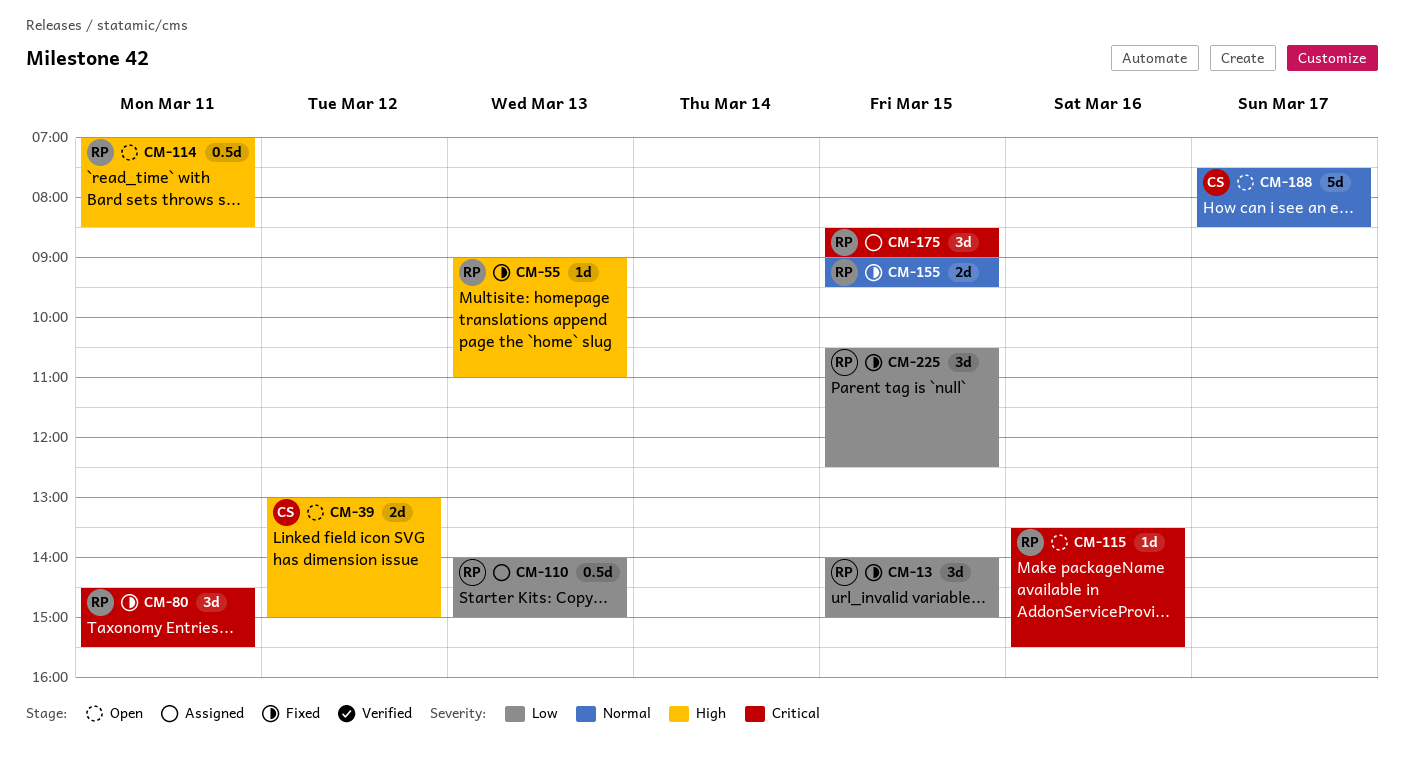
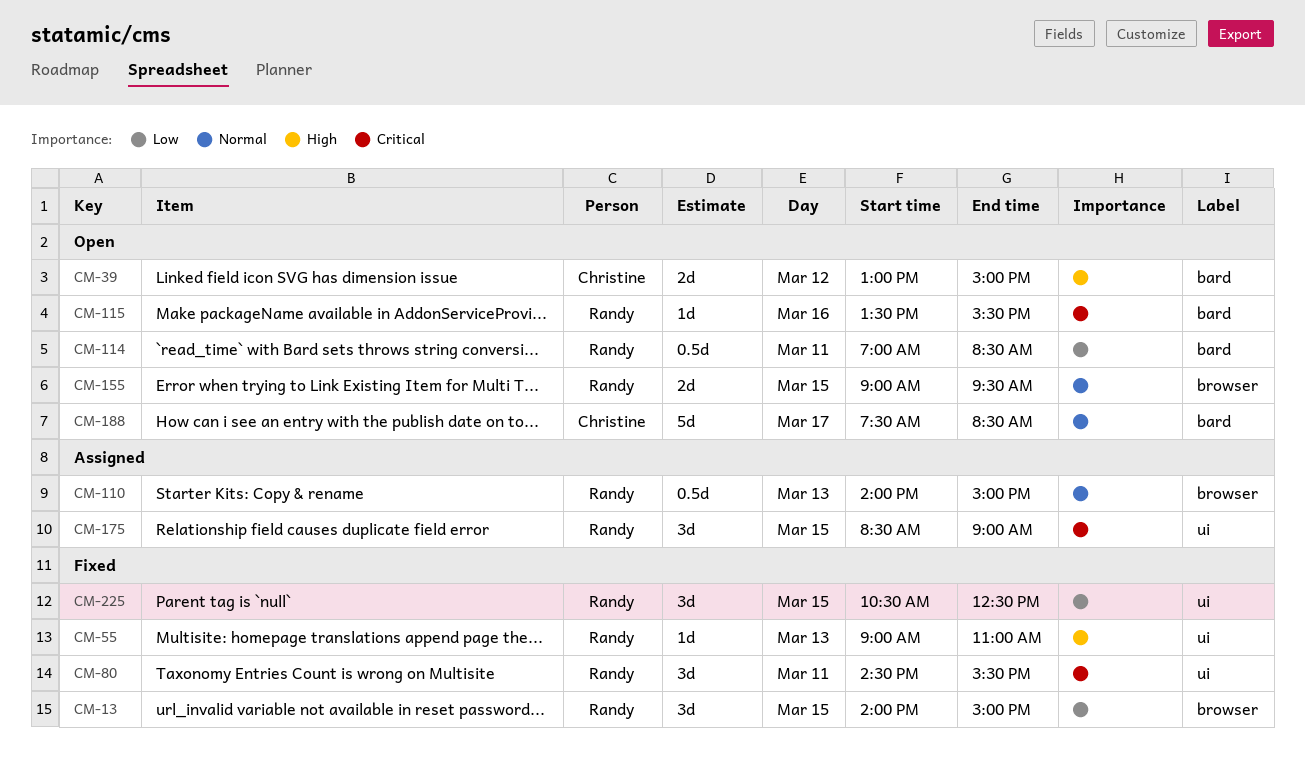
CM-110, priority: Low -> Normal
CM-114, priority: High -> Low
CM-155, status: Fixed -> Open

